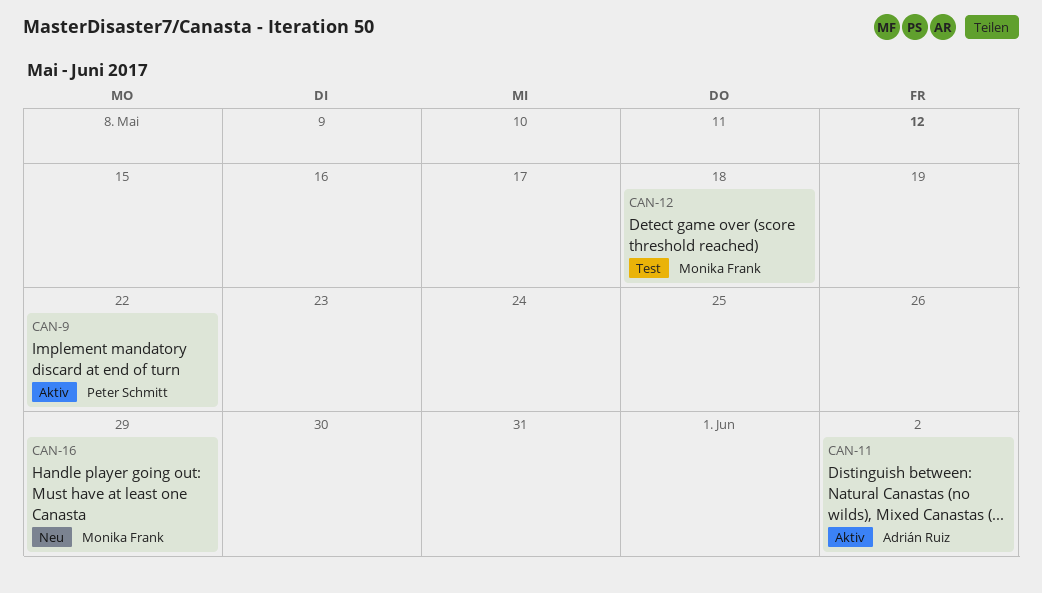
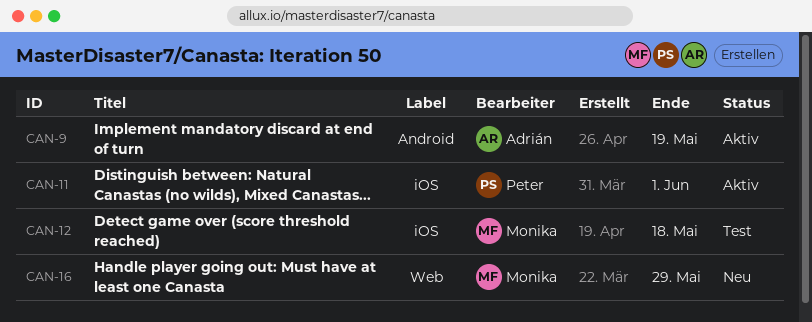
CAN-9, owner: Peter Schmitt -> Adrián Ruiz
CAN-9, due: May 22 -> May 19
CAN-11, owner: Adrián Ruiz -> Peter Schmitt
CAN-11, due: Jun 2 -> Jun 1

